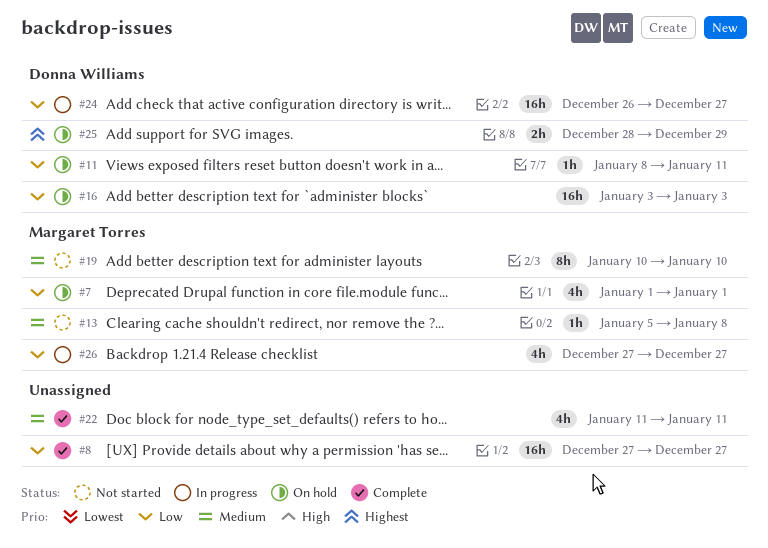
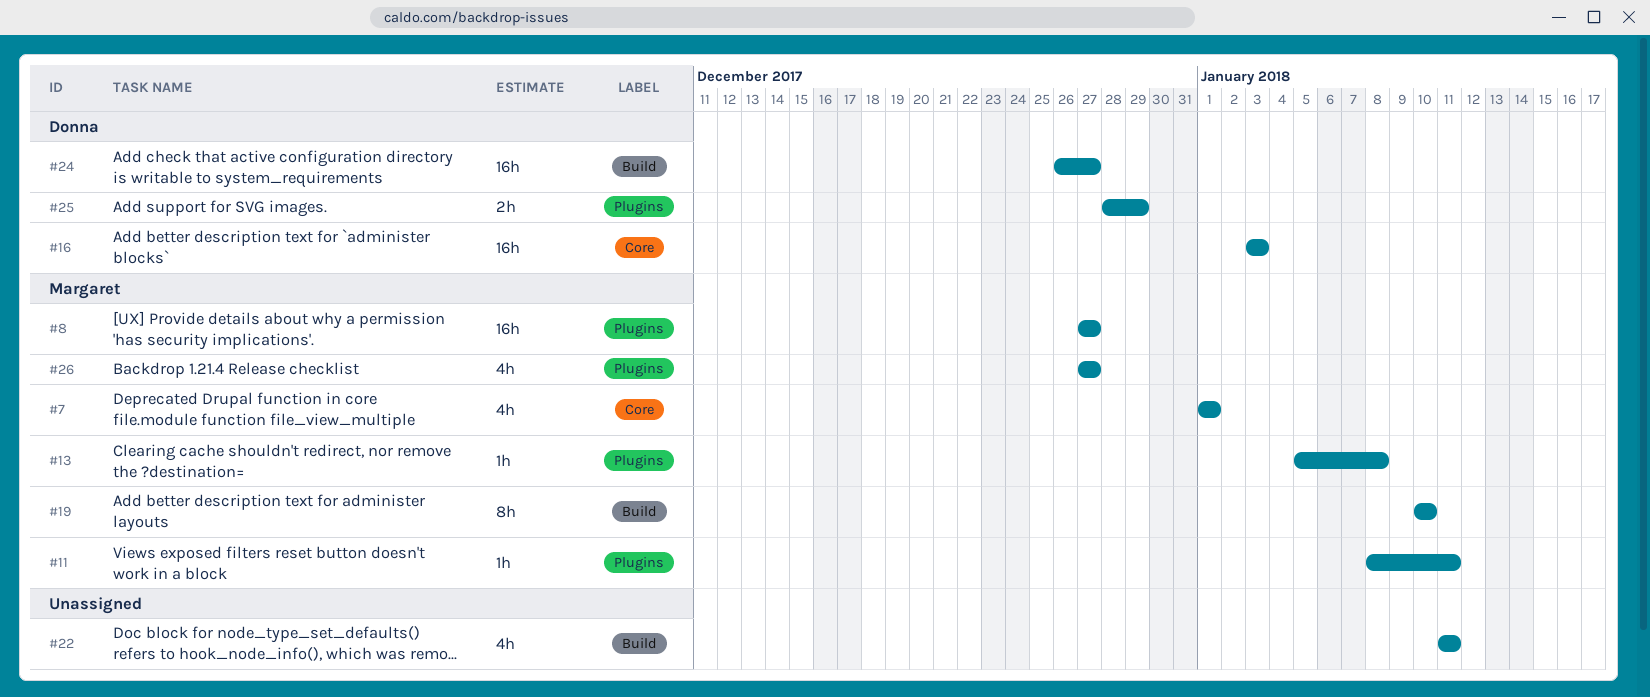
#8, owner: none -> Margaret Torres
#11, owner: Donna Williams -> Margaret Torres

